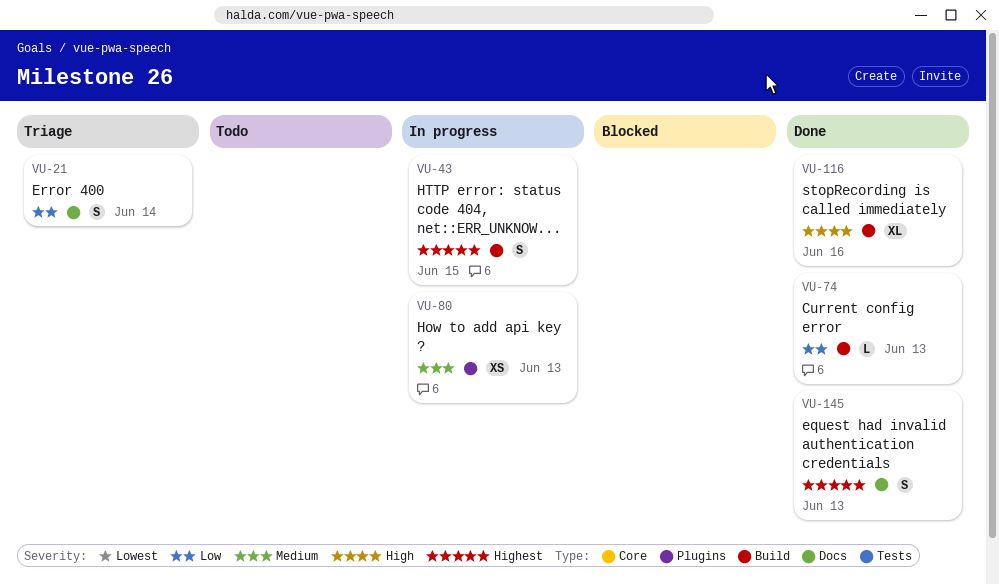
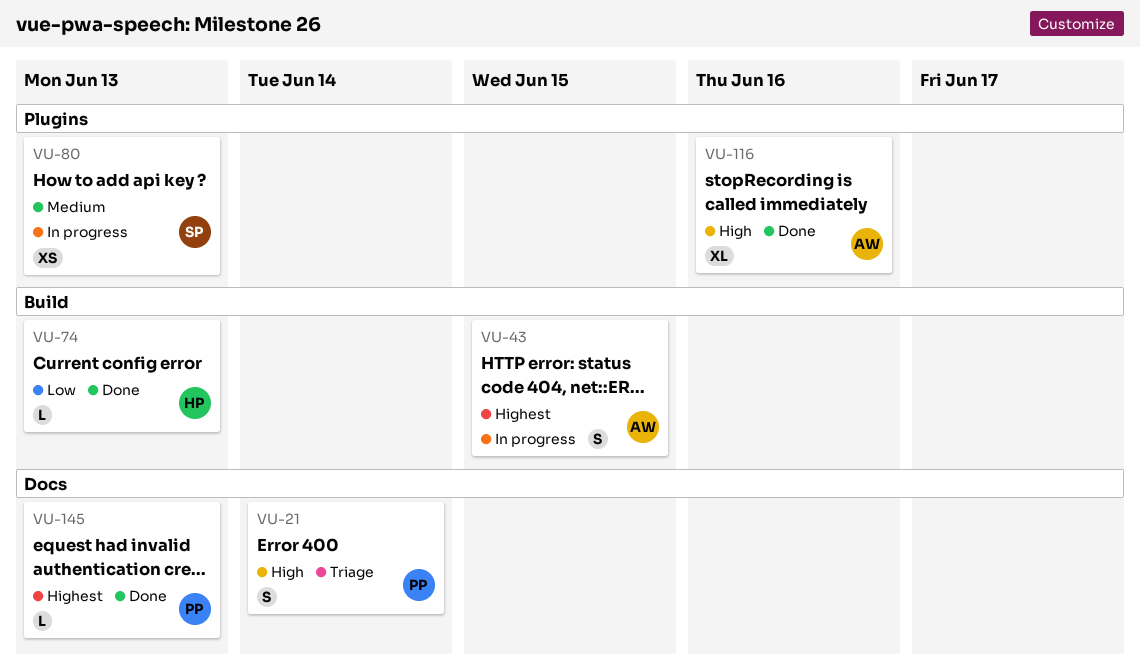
VU-21, priority: Low -> High
VU-116, label: Build -> Plugins
VU-145, estimate: S -> L

